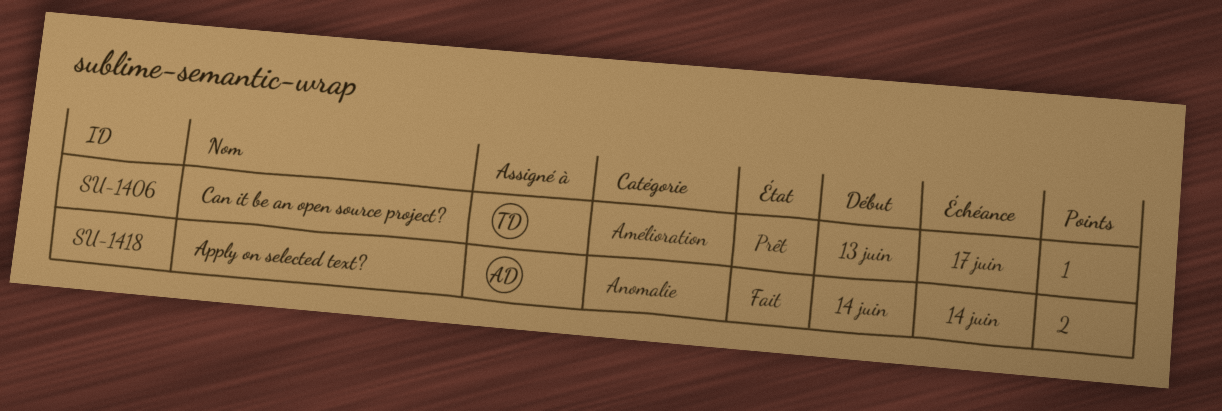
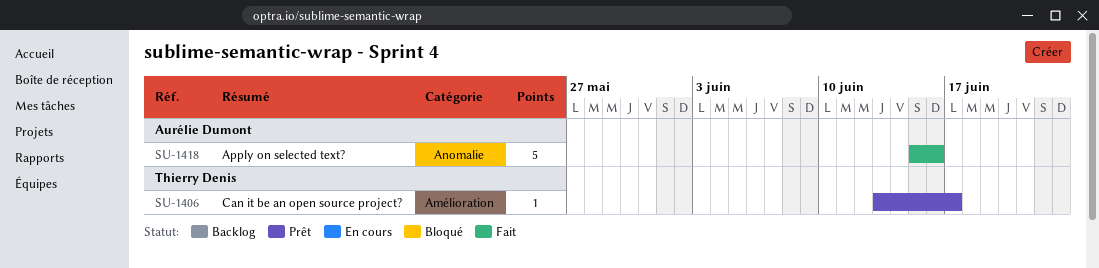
SU-1418, estimate: 2 -> 5
SU-1418, start: Jun 14 -> Jun 15
SU-1418, due: Jun 14 -> Jun 16

